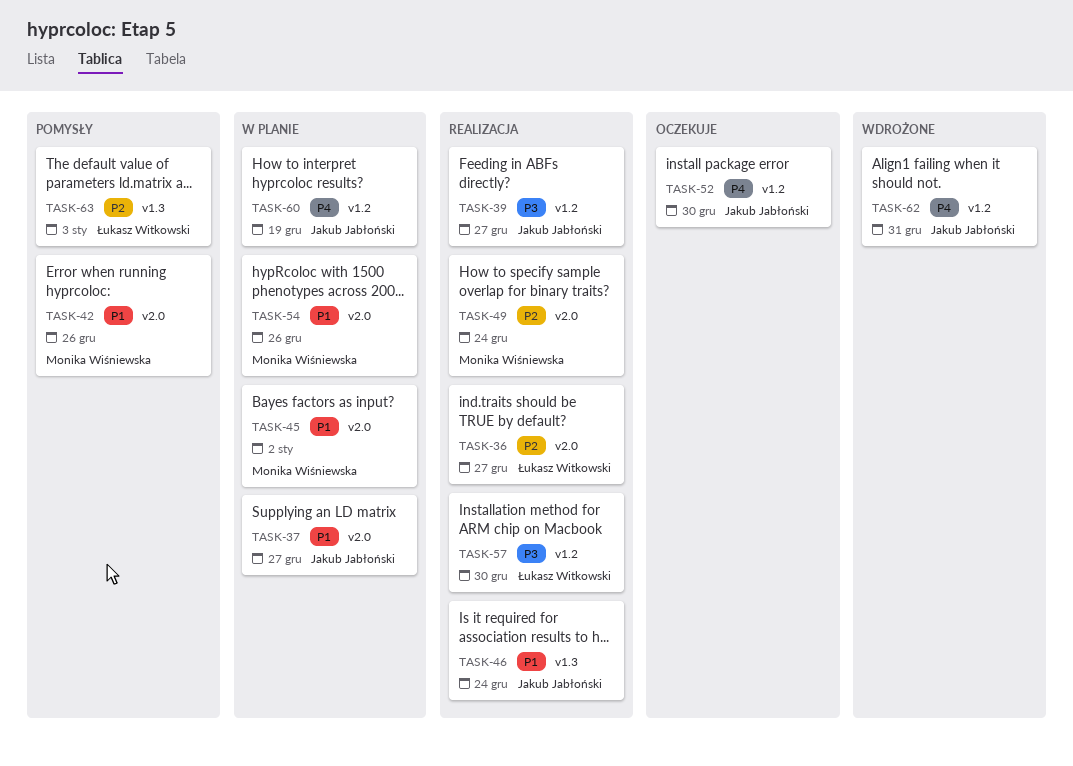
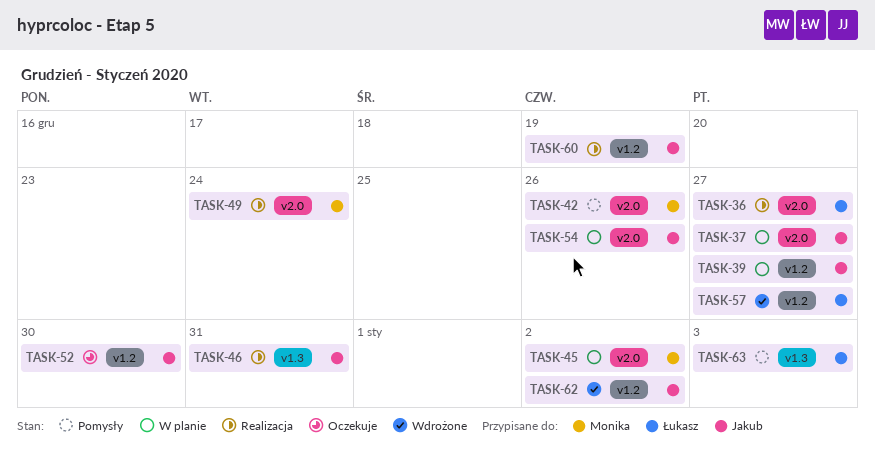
TASK-39, status: Realizacja -> W planie
TASK-46, due: Dec 24 -> Dec 31
TASK-54, owner: Monika Wiśniewska -> Jakub Jabłoński
TASK-57, status: Realizacja -> Wdrożone
TASK-57, due: Dec 30 -> Dec 27
TASK-60, status: W planie -> Realizacja
TASK-62, due: Dec 31 -> Jan 2

